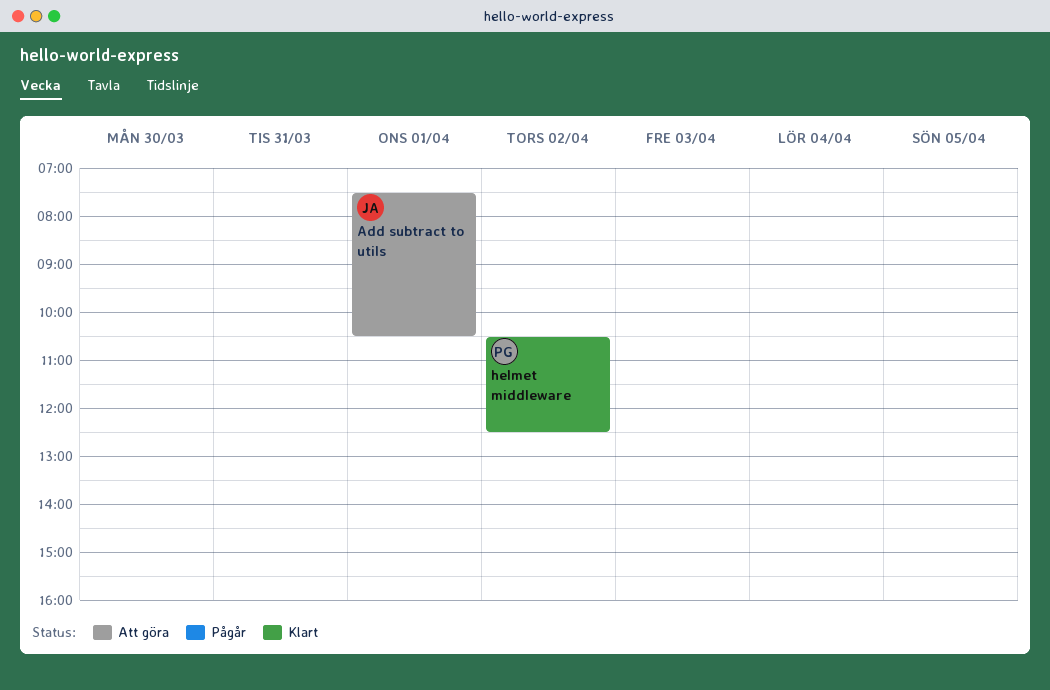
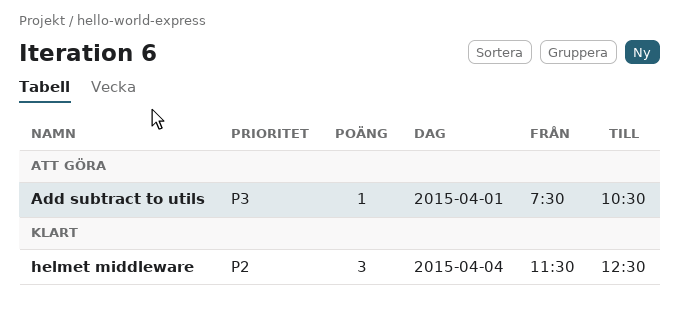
helmet middleware, day: Apr 2 -> Apr 4
helmet middleware, begins: 10:30 -> 11:30

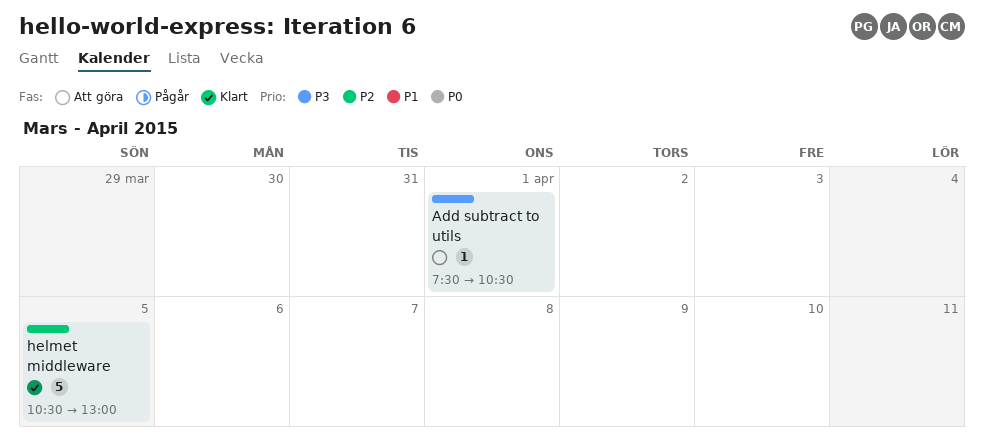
helmet middleware, estimate: 3 -> 5
helmet middleware, day: Apr 4 -> Apr 5
helmet middleware, begins: 11:30 -> 10:30
helmet middleware, ends: 12:30 -> 13:00

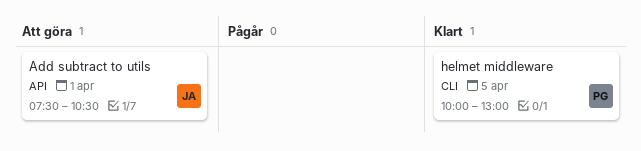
helmet middleware, begins: 10:30 -> 10:00

